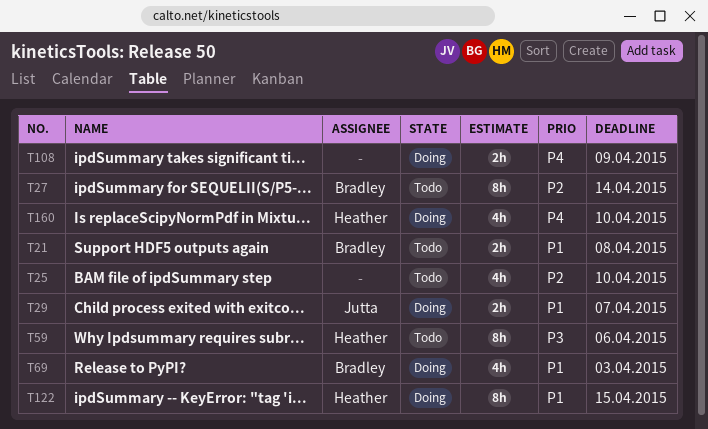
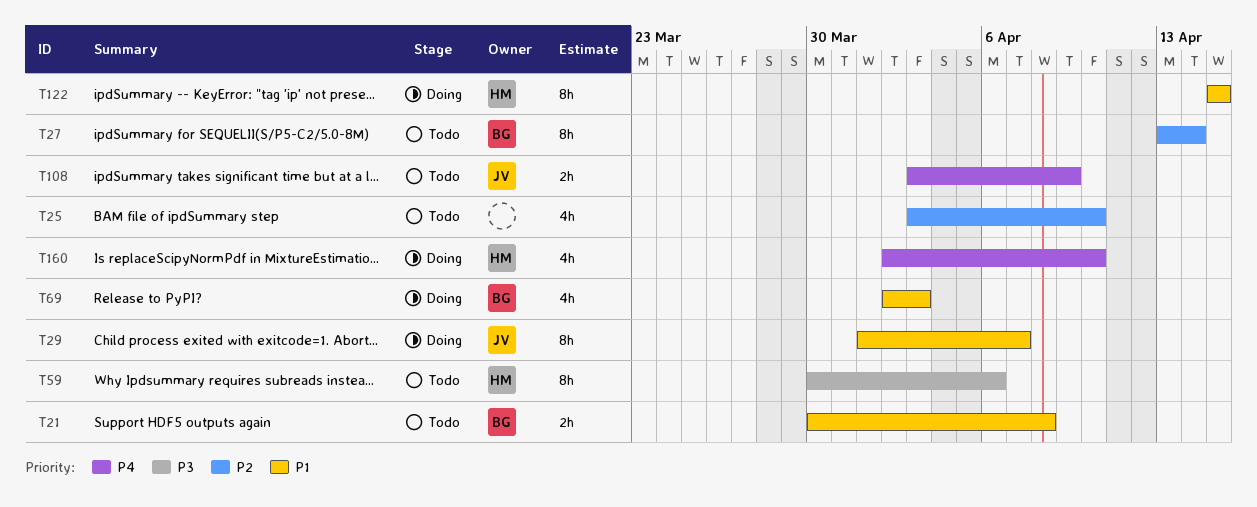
T29, estimate: 2h -> 8h
T108, status: Doing -> Todo
T108, owner: none -> Jutta

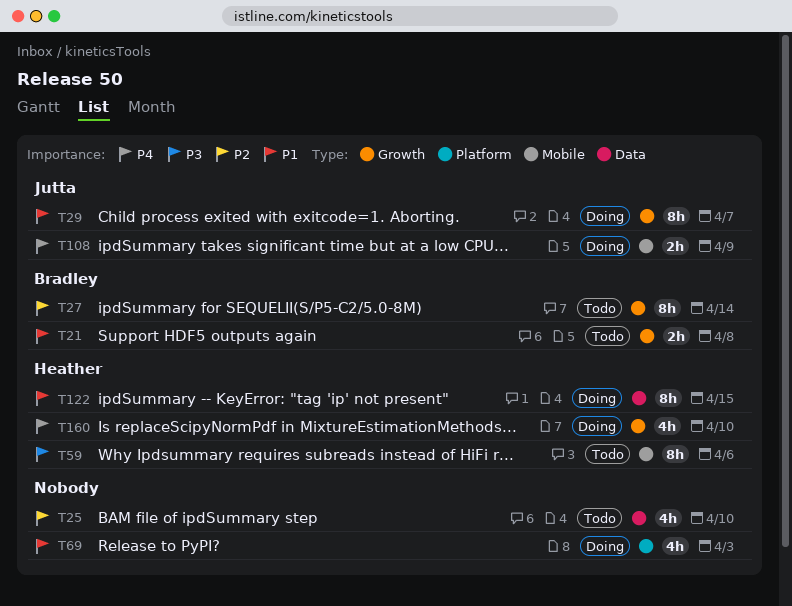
T69, owner: Bradley -> none
T108, status: Todo -> Doing

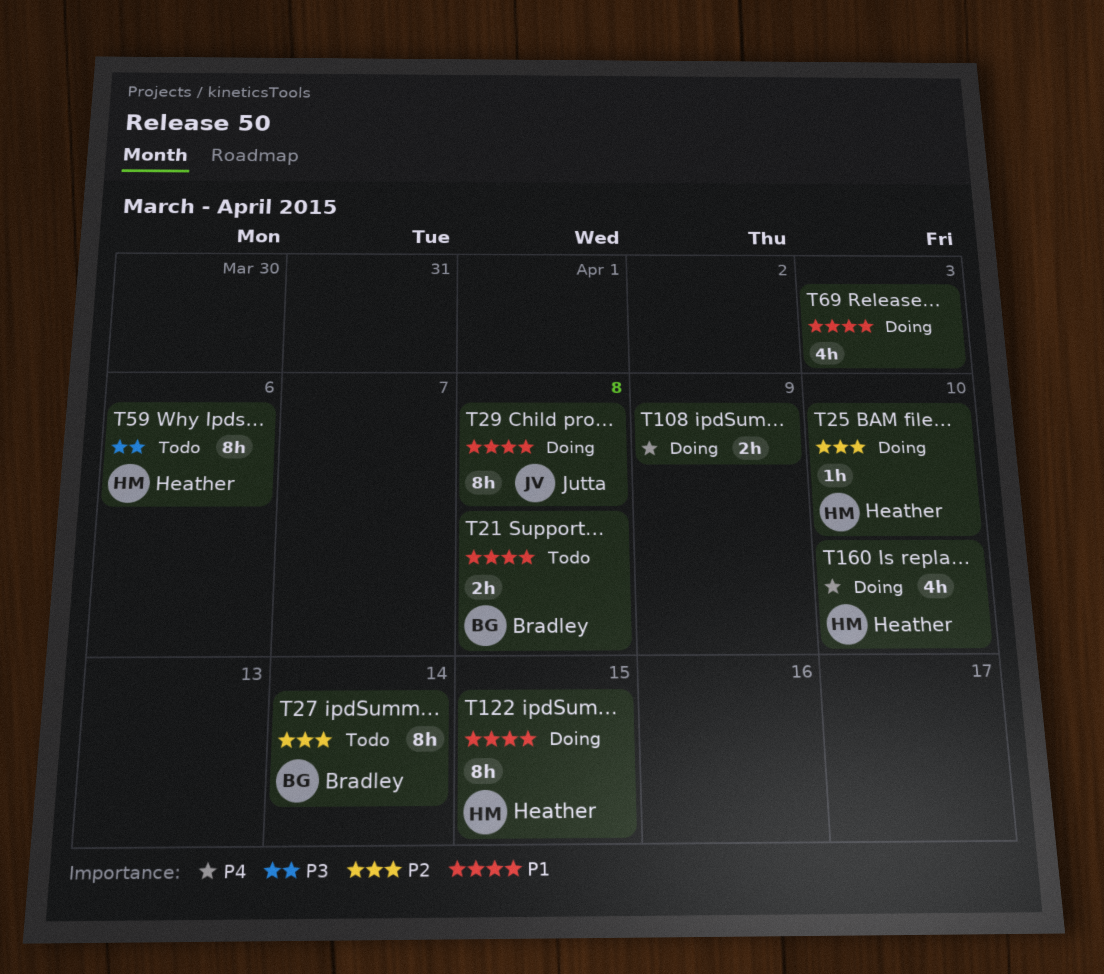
T25, status: Todo -> Doing
T25, owner: none -> Heather
T25, estimate: 4h -> 1h
T29, due: Apr 7 -> Apr 8
T108, owner: Jutta -> none

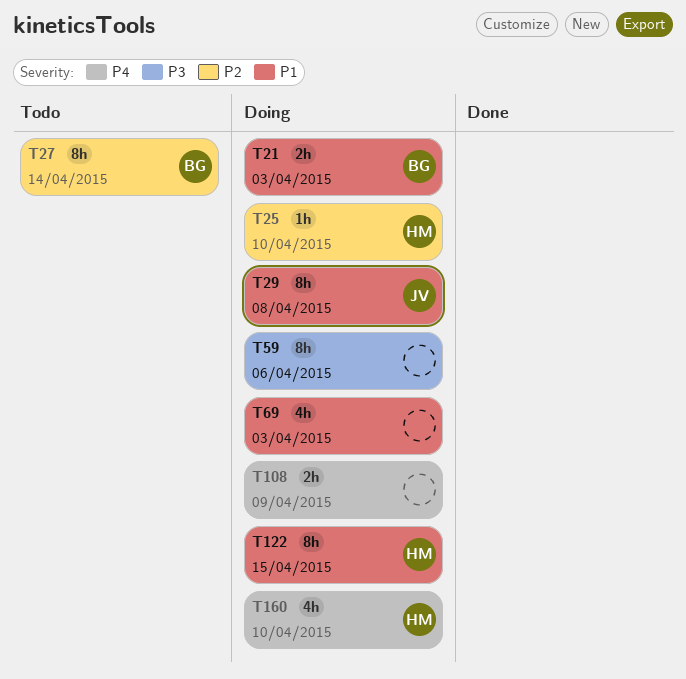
T21, status: Todo -> Doing
T21, due: Apr 8 -> Apr 3
T59, status: Todo -> Doing
T59, owner: Heather -> none

